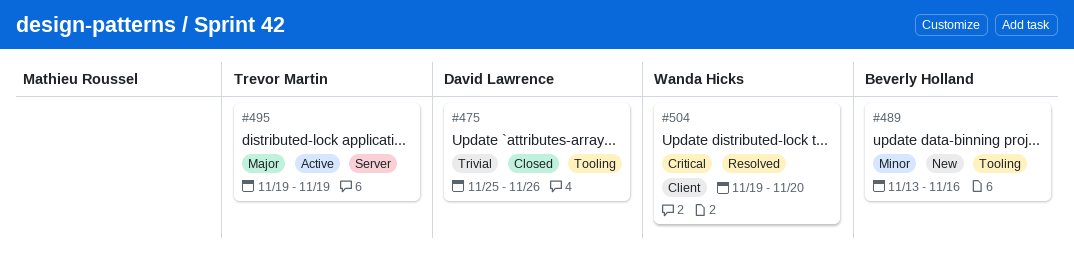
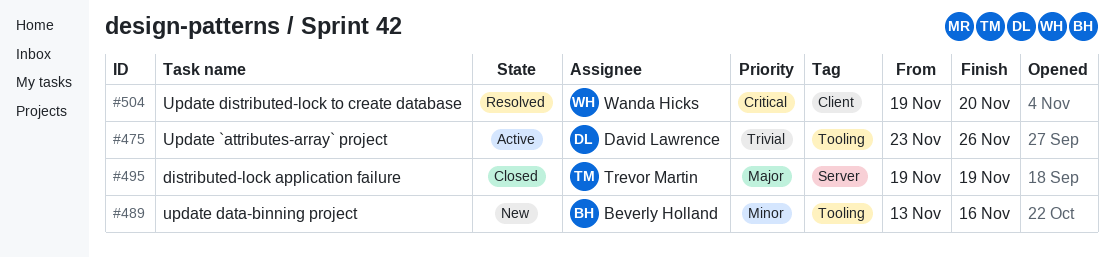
#475, status: Closed -> Active
#475, start: Nov 25 -> Nov 23
#495, status: Active -> Closed

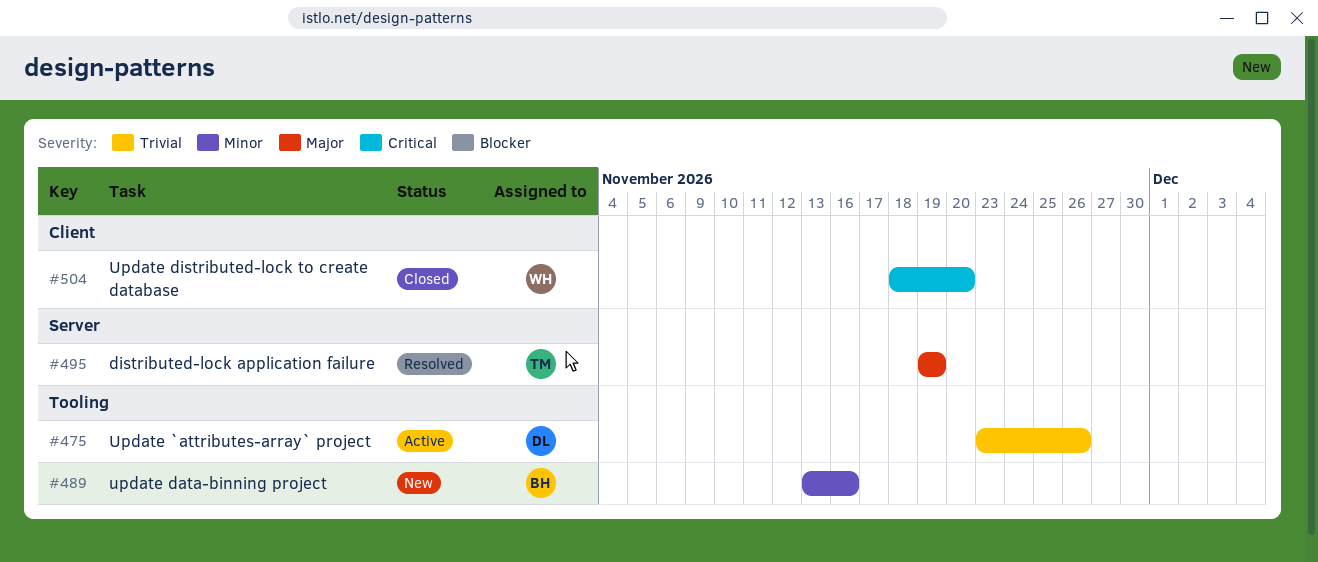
#495, status: Closed -> Resolved
#504, status: Resolved -> Closed
#504, start: Nov 19 -> Nov 18

